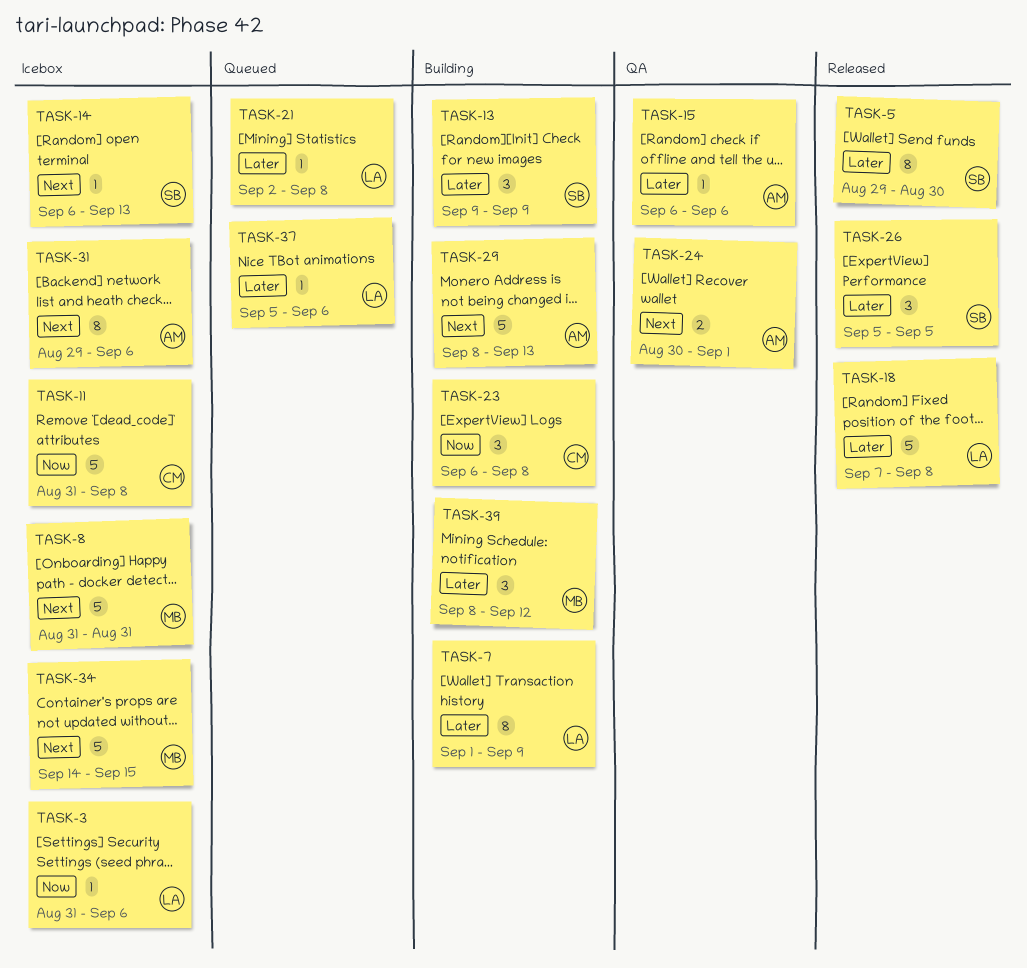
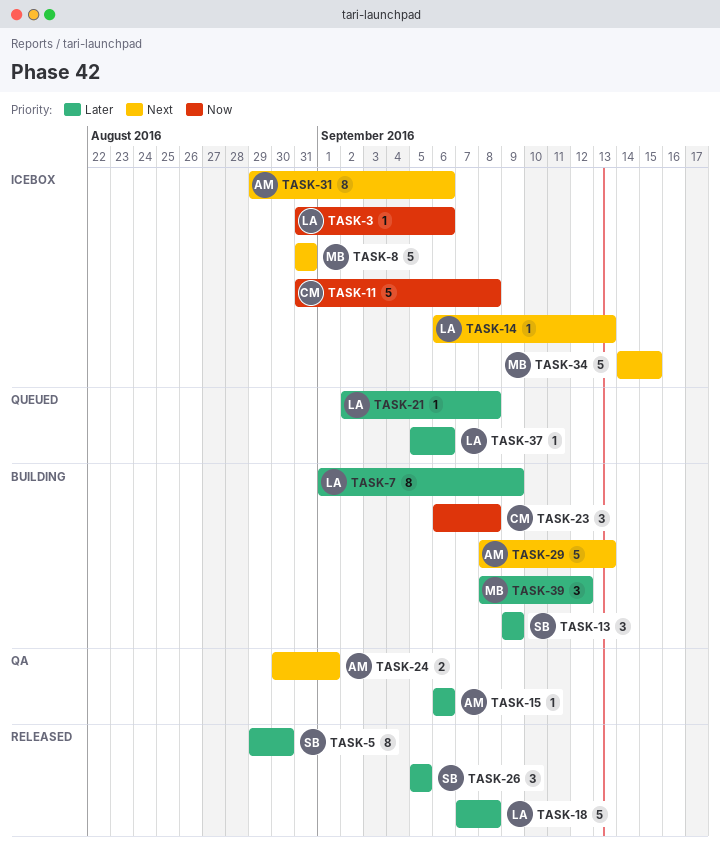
TASK-14, owner: SB -> LA

